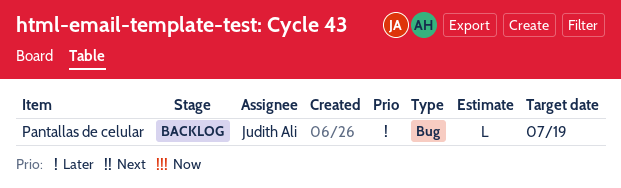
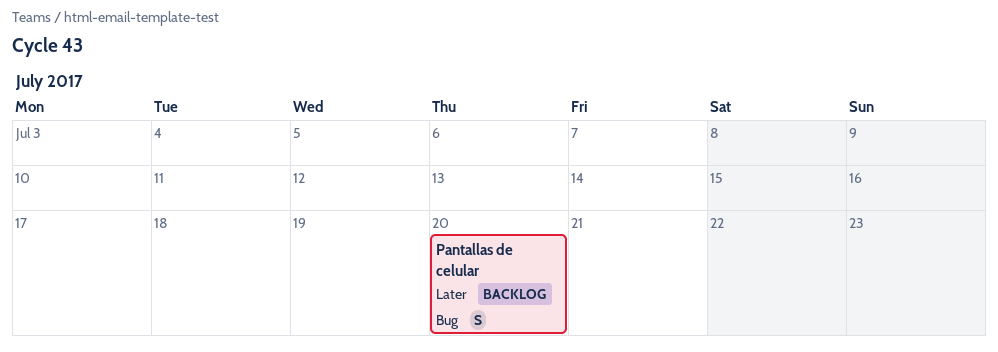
Pantallas de celular, estimate: L -> S
Pantallas de celular, due: Jul 19 -> Jul 20

